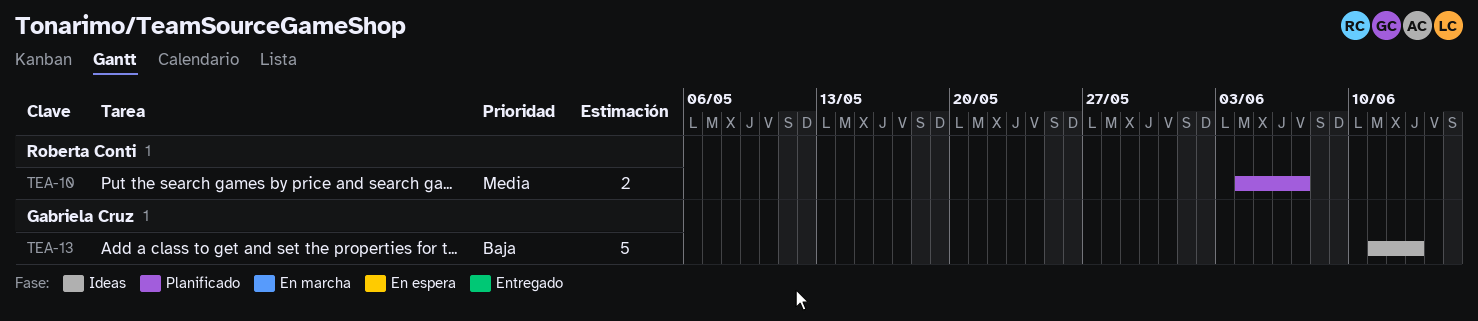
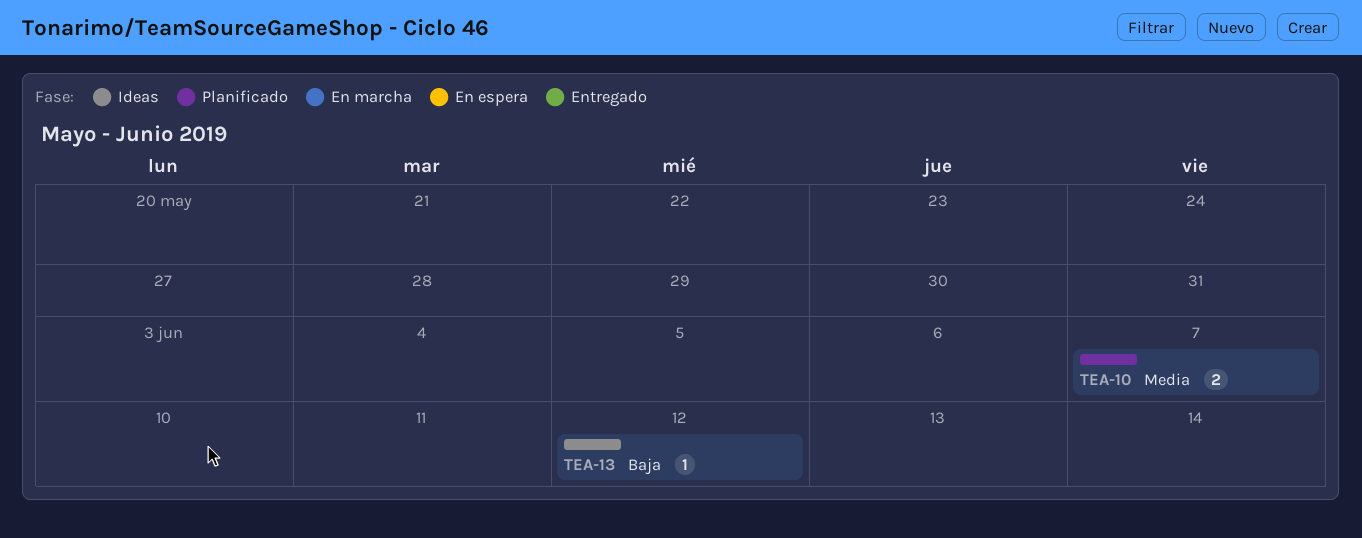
TEA-13, estimate: 5 -> 1
TEA-13, due: Jun 13 -> Jun 12

